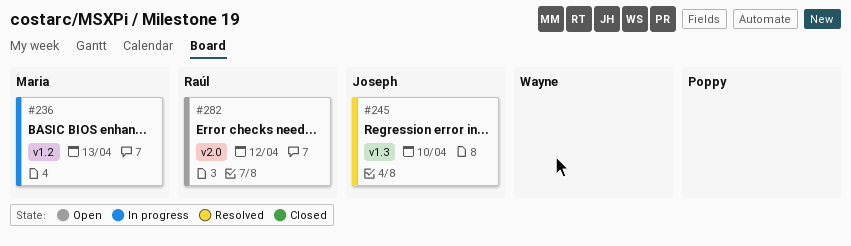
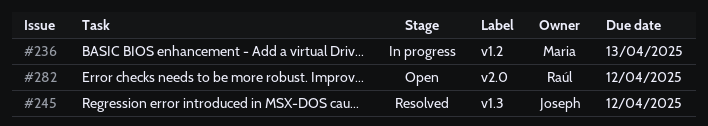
#245, due: Apr 10 -> Apr 12

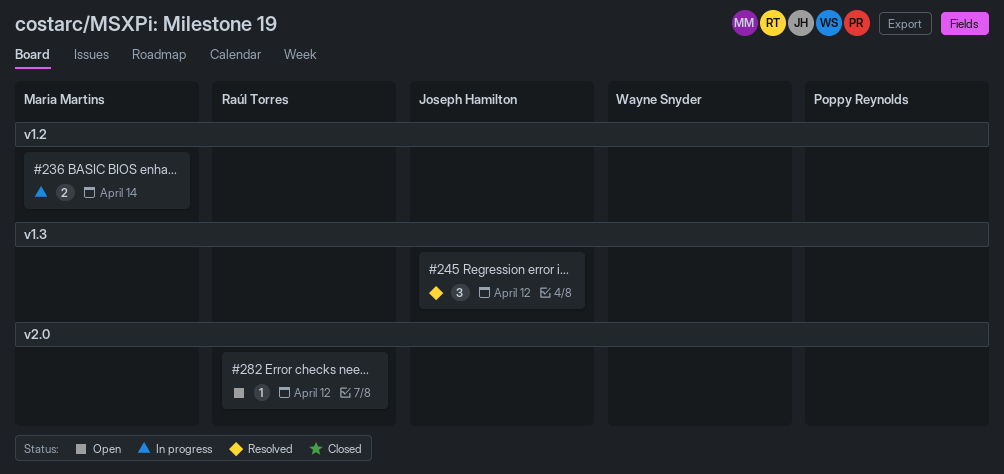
#236, due: Apr 13 -> Apr 14

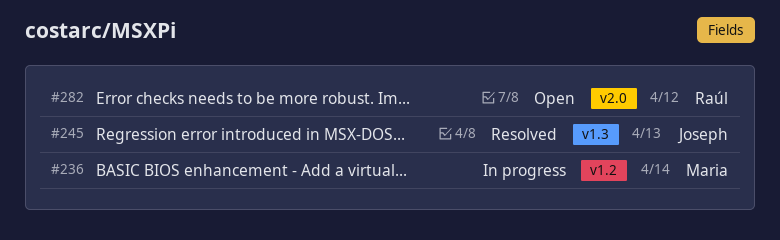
#245, due: Apr 12 -> Apr 13

